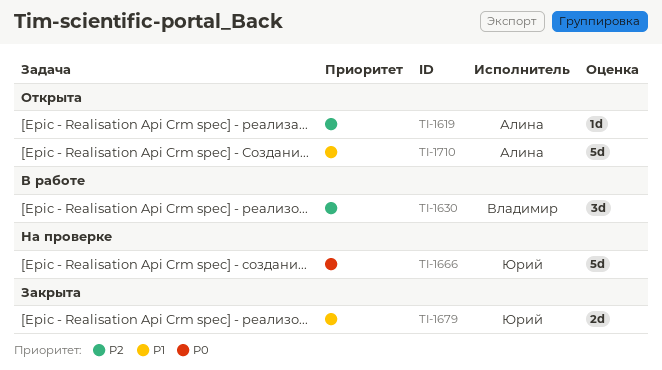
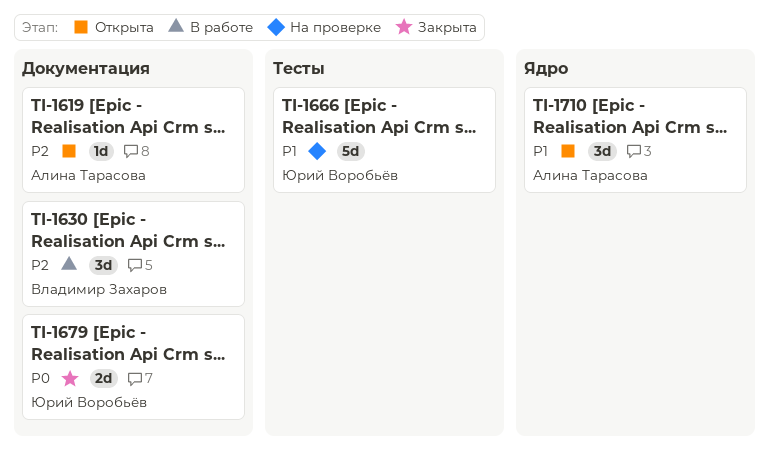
TI-1666, priority: P0 -> P1
TI-1679, priority: P1 -> P0
TI-1710, estimate: 5d -> 3d

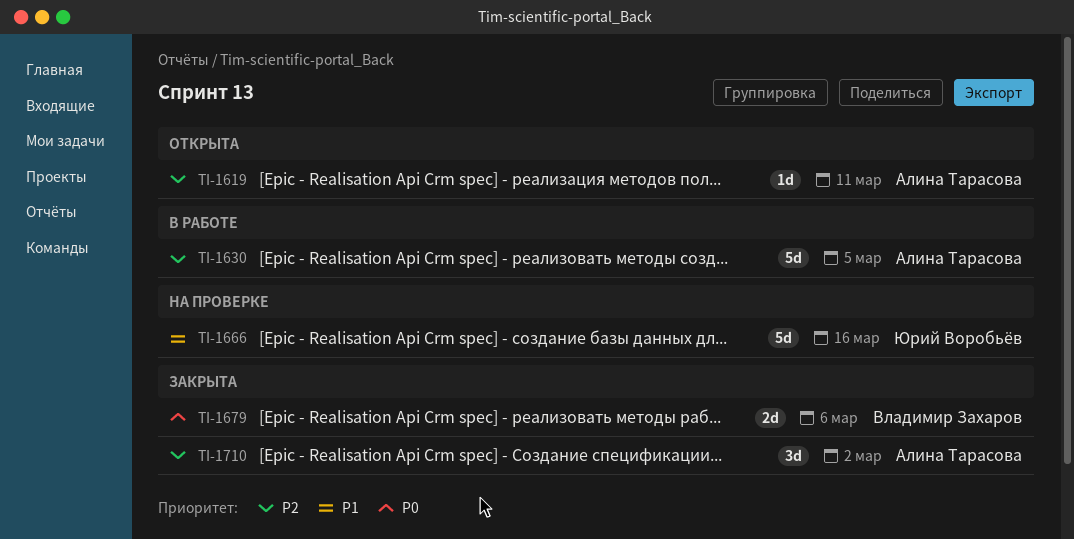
TI-1630, owner: Владимир Захаров -> Алина Тарасова
TI-1630, estimate: 3d -> 5d
TI-1679, owner: Юрий Воробьёв -> Владимир Захаров
TI-1710, status: Открыта -> Закрыта
TI-1710, priority: P1 -> P2

